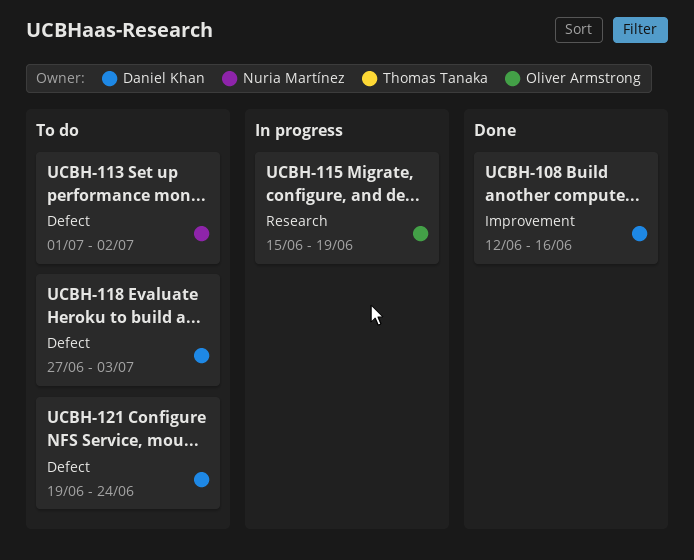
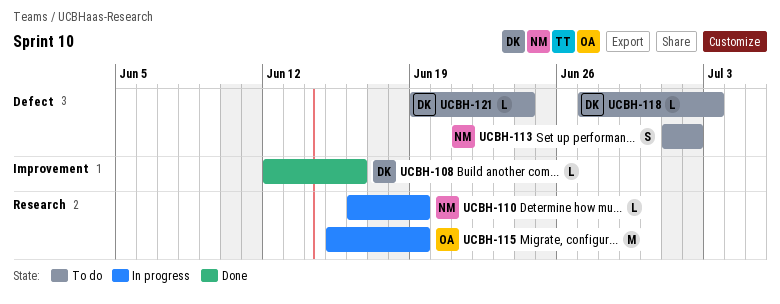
UCBH-110: none -> present

